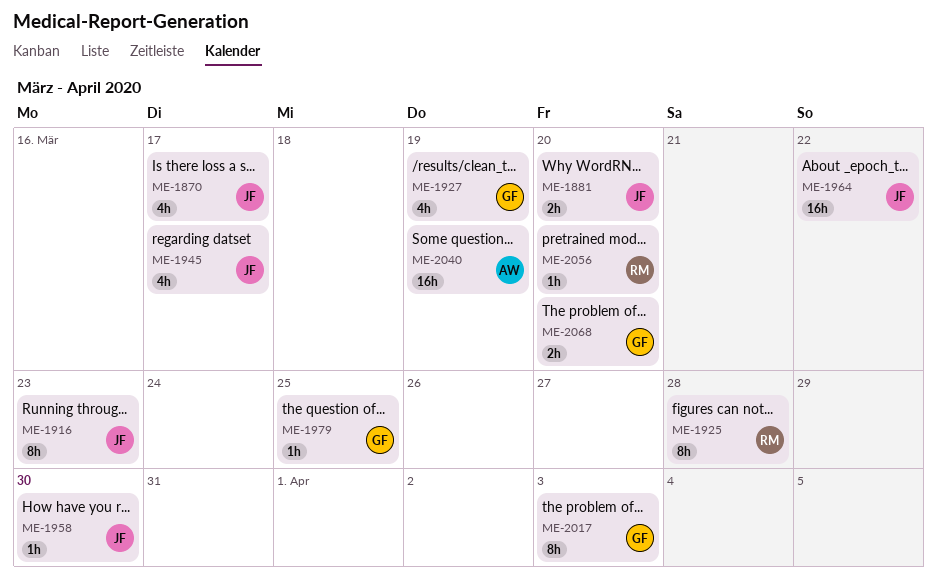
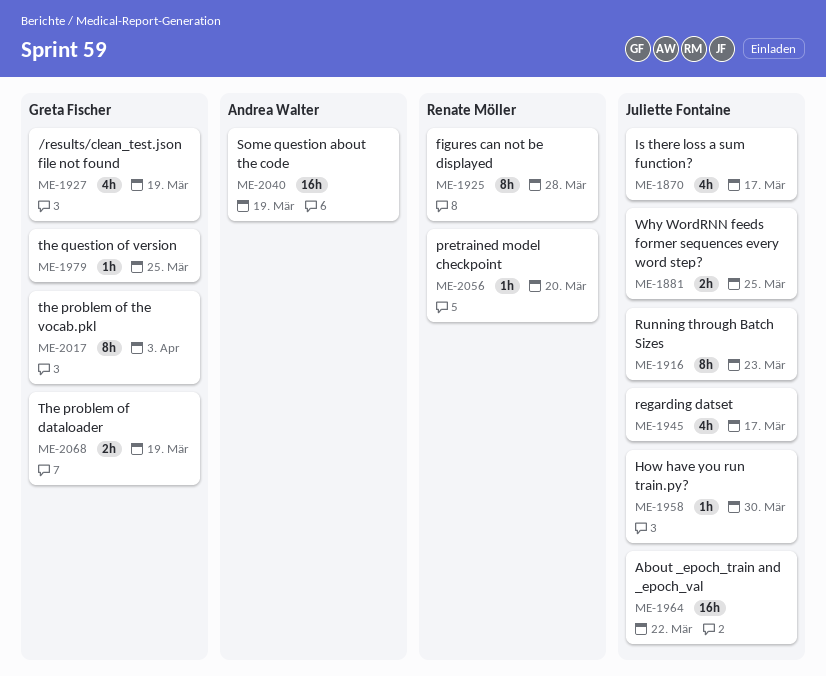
ME-1881, due: Mar 20 -> Mar 25
ME-2068, due: Mar 20 -> Mar 19

